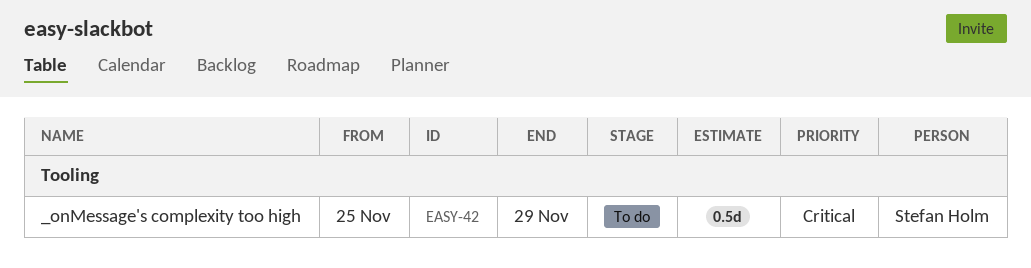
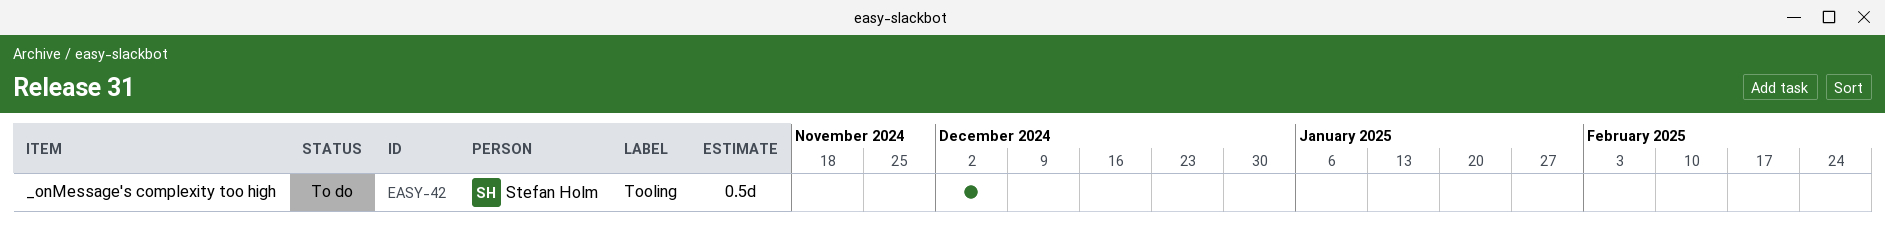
EASY-42, start: Nov 25 -> Dec 2
EASY-42, due: Nov 29 -> Dec 6

